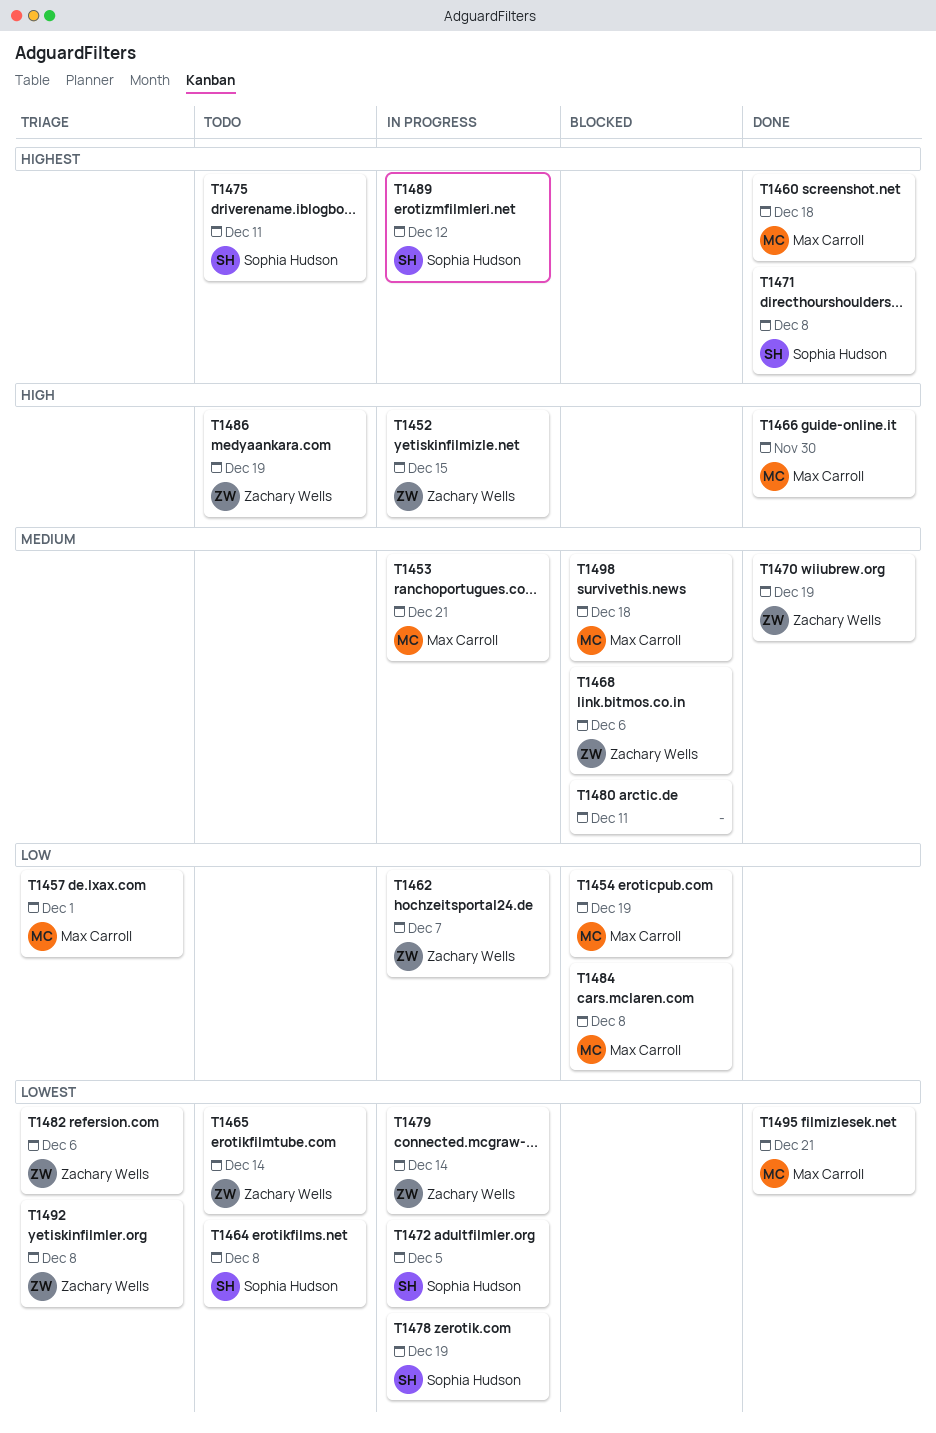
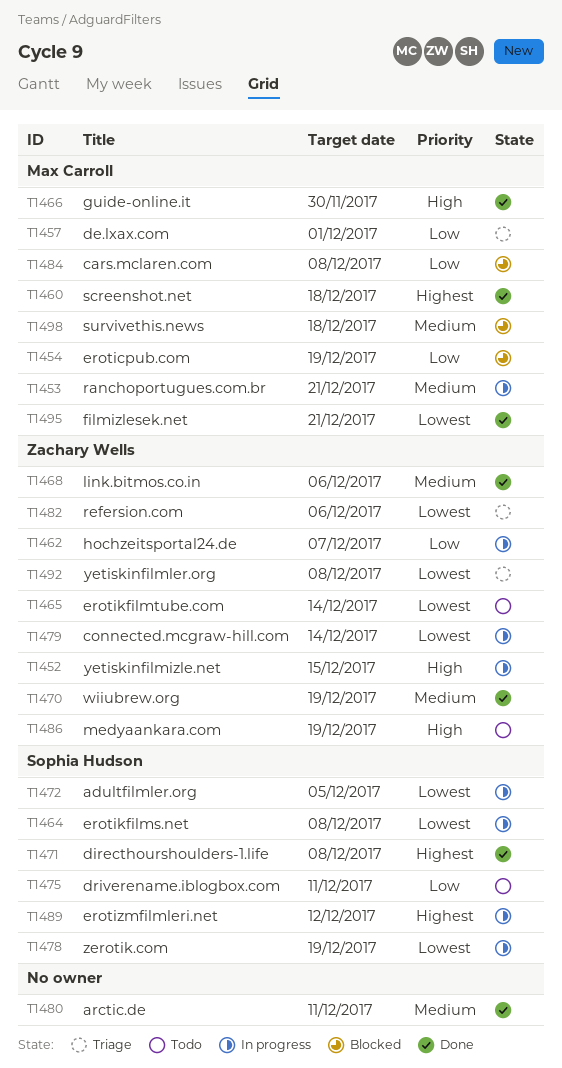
T1464, status: Todo -> In progress
T1468, status: Blocked -> Done
T1475, priority: Highest -> Low
T1480, status: Blocked -> Done

